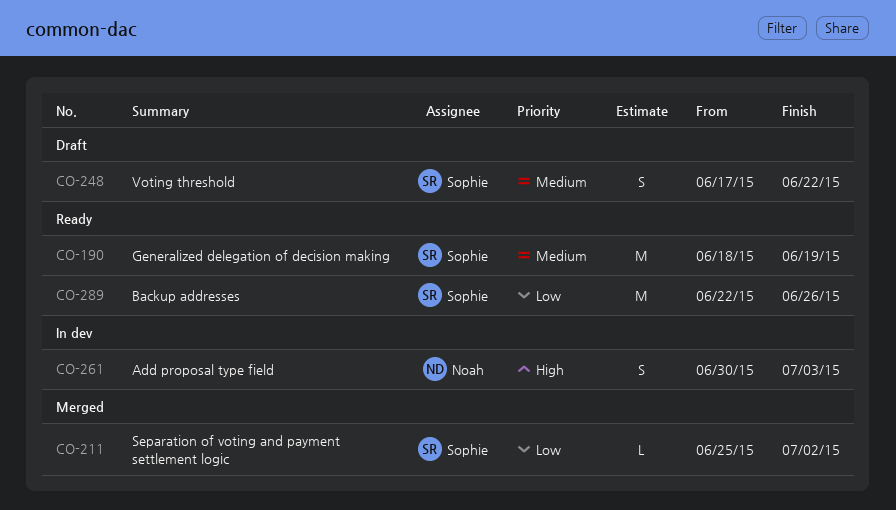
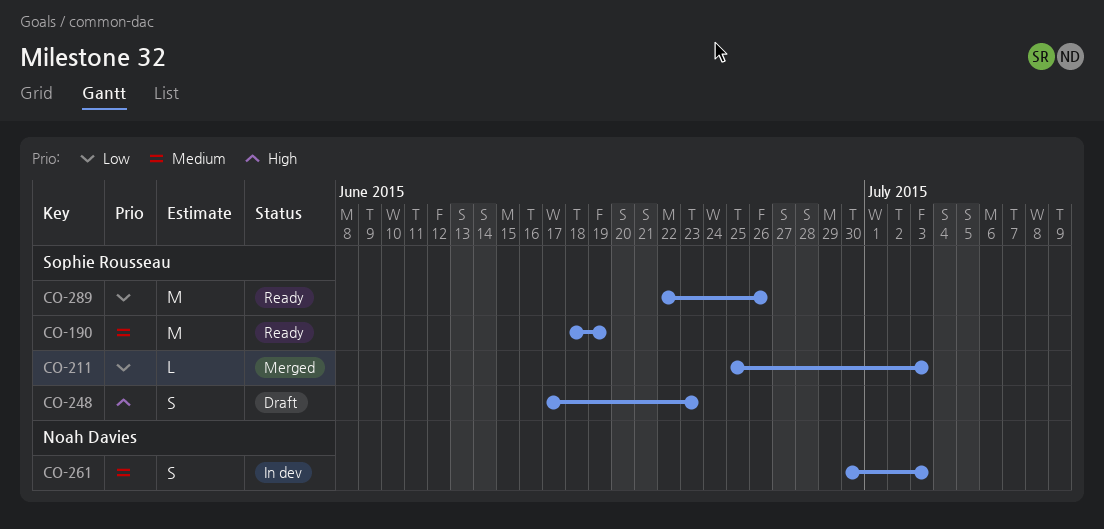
CO-211, due: Jul 2 -> Jul 3
CO-248, priority: Medium -> High
CO-248, due: Jun 22 -> Jun 23
CO-261, priority: High -> Medium

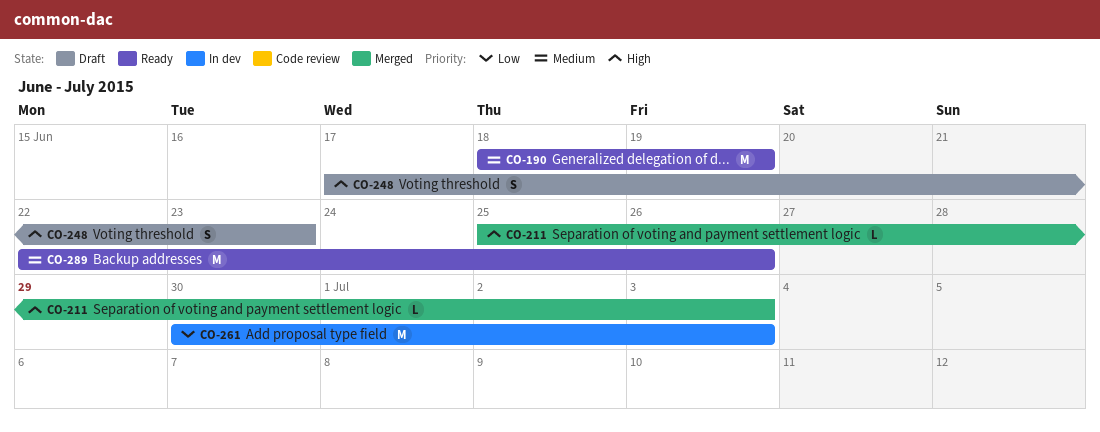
CO-211, priority: Low -> High
CO-261, priority: Medium -> Low
CO-261, estimate: S -> M
CO-289, priority: Low -> Medium

